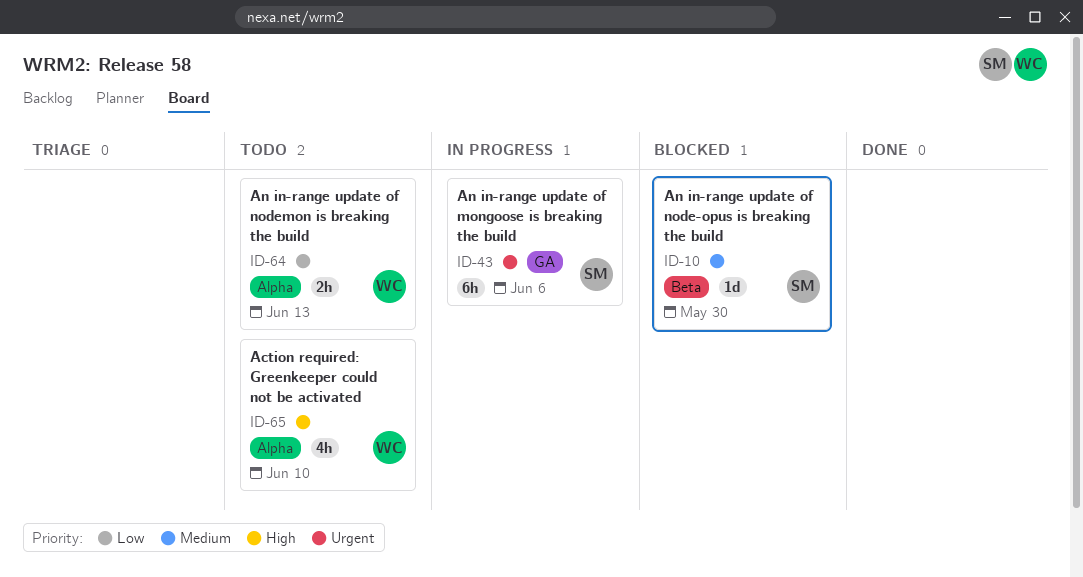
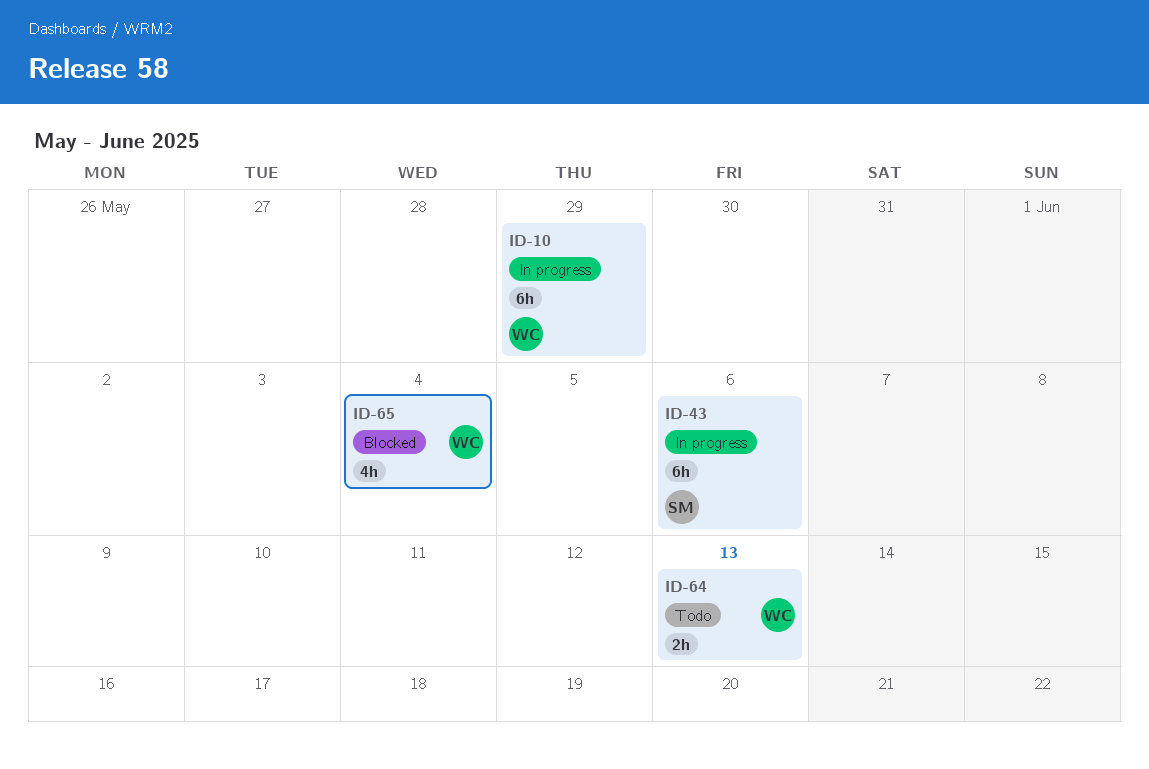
ID-10, status: Blocked -> In progress
ID-10, owner: SM -> WC
ID-10, estimate: 1d -> 6h
ID-10, due: May 30 -> May 29
ID-65, status: Todo -> Blocked
ID-65, due: Jun 10 -> Jun 4

